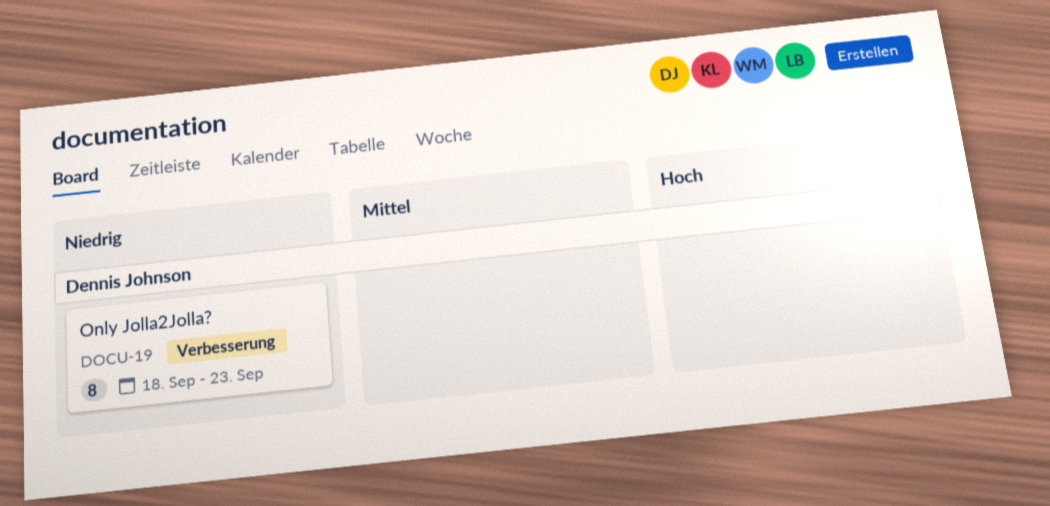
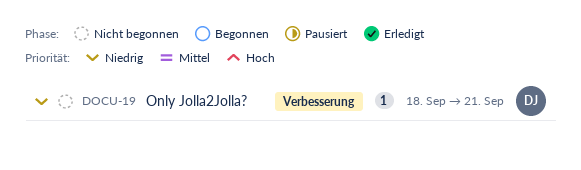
DOCU-19, estimate: 8 -> 1
DOCU-19, due: Sep 23 -> Sep 21

